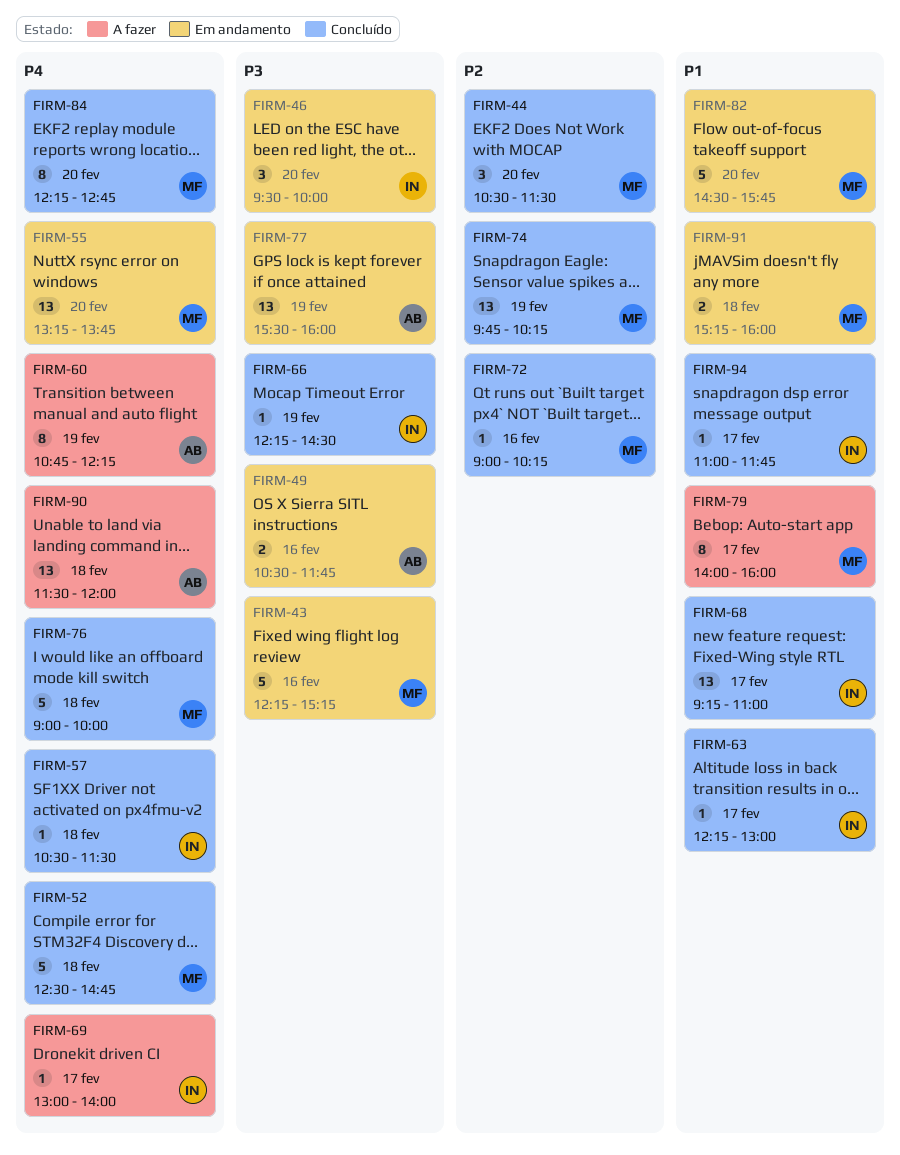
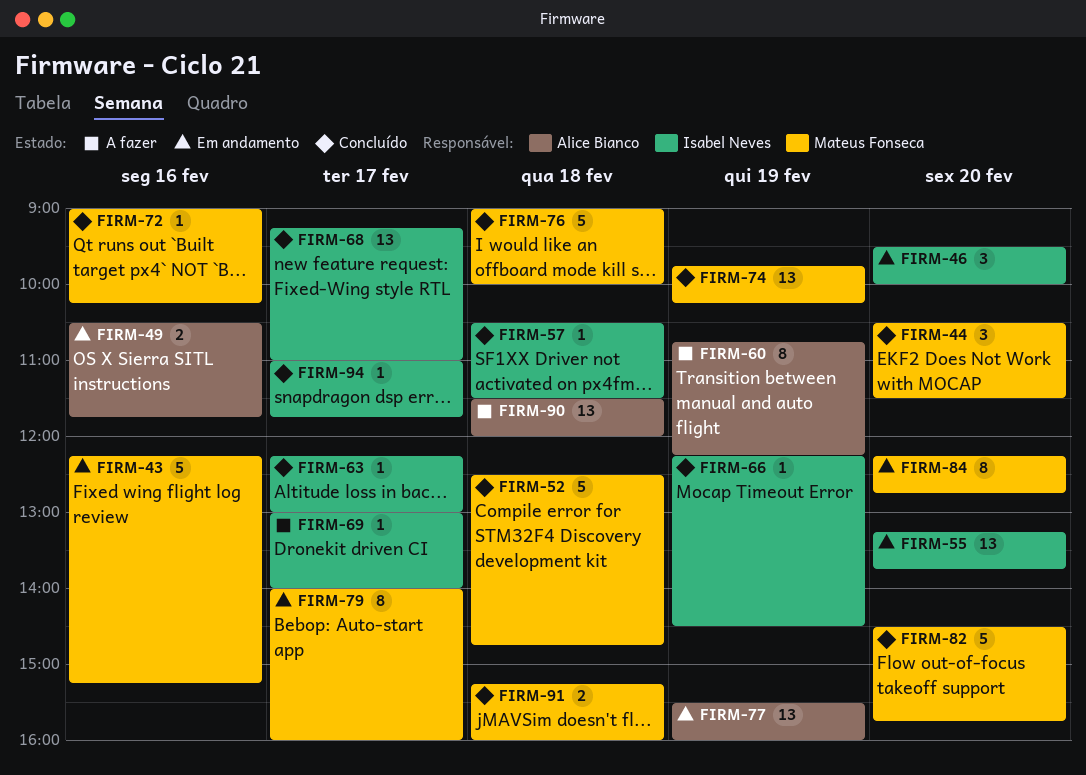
FIRM-55, owner: Mateus Fonseca -> Isabel Neves
FIRM-79, status: A fazer -> Em andamento
FIRM-82, status: Em andamento -> Concluído
FIRM-84, status: Concluído -> Em andamento
FIRM-91, status: Em andamento -> Concluído

